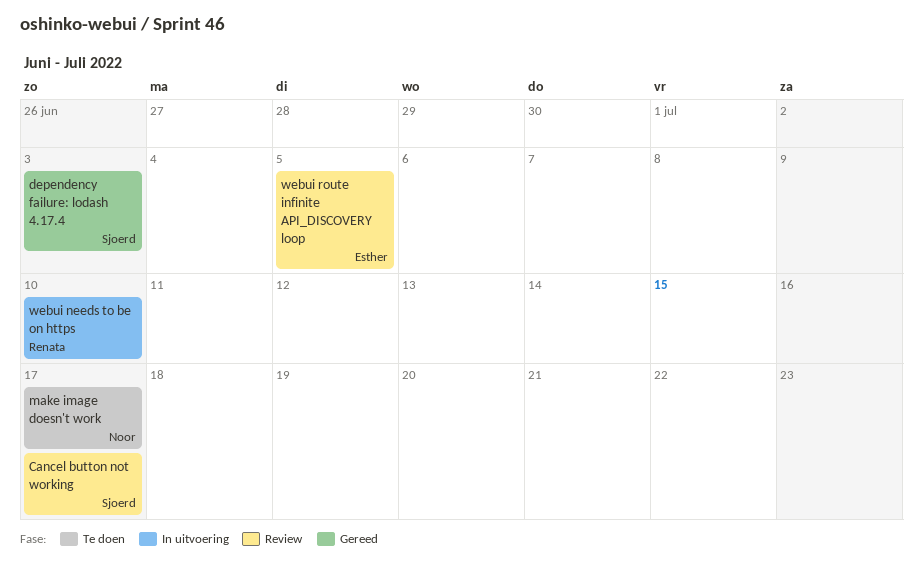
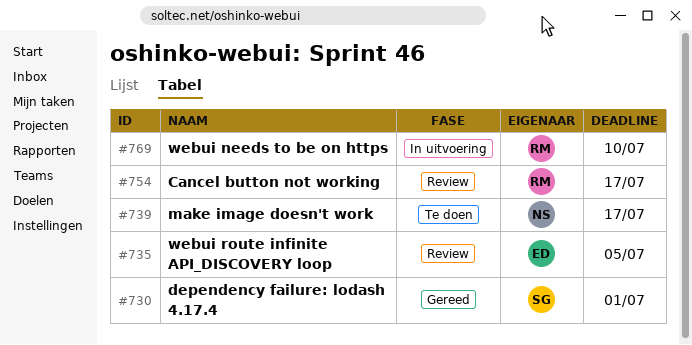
Cancel button not working, owner: Sjoerd -> Renata
dependency failure: lodash 4.17.4, due: Jul 3 -> Jul 1

